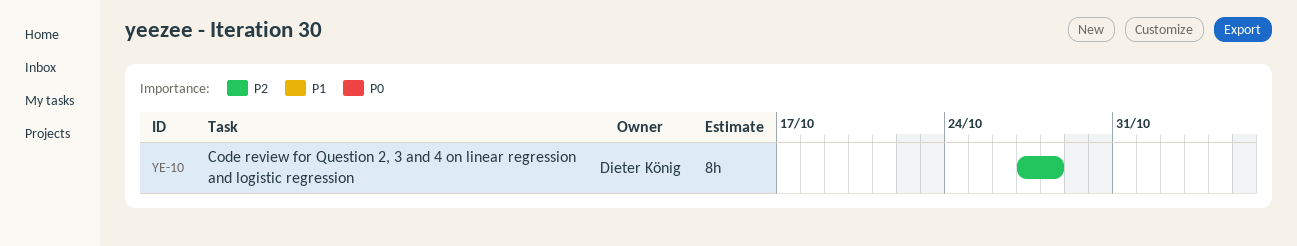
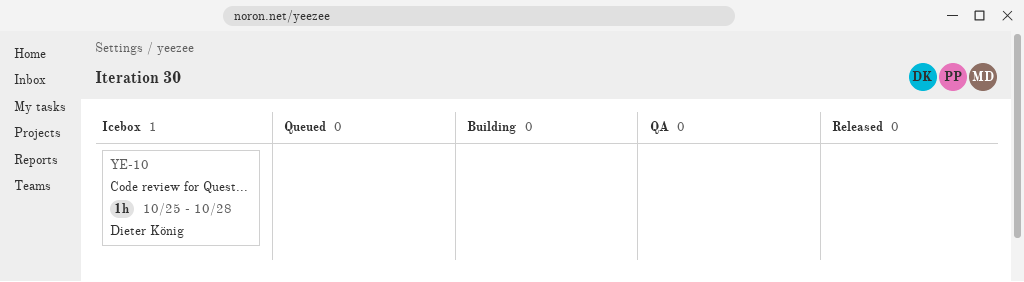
YE-10, estimate: 8h -> 1h
YE-10, start: Oct 27 -> Oct 25

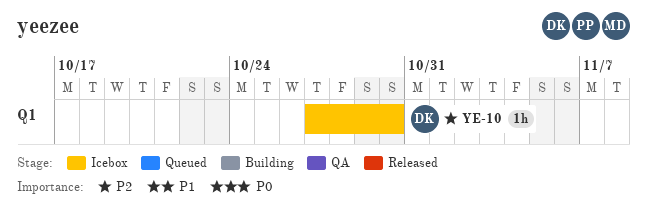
YE-10, start: Oct 25 -> Oct 27
YE-10, due: Oct 28 -> Oct 30

